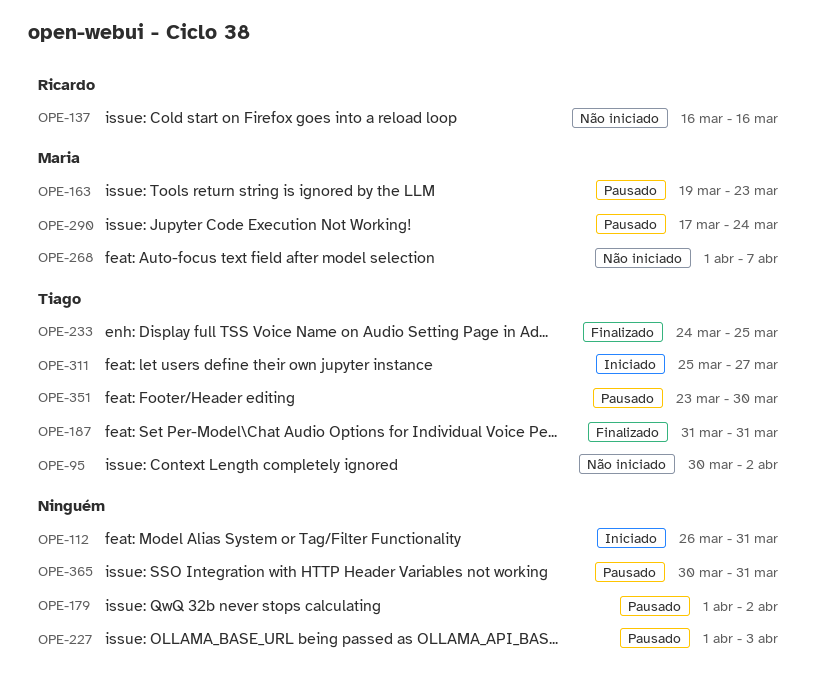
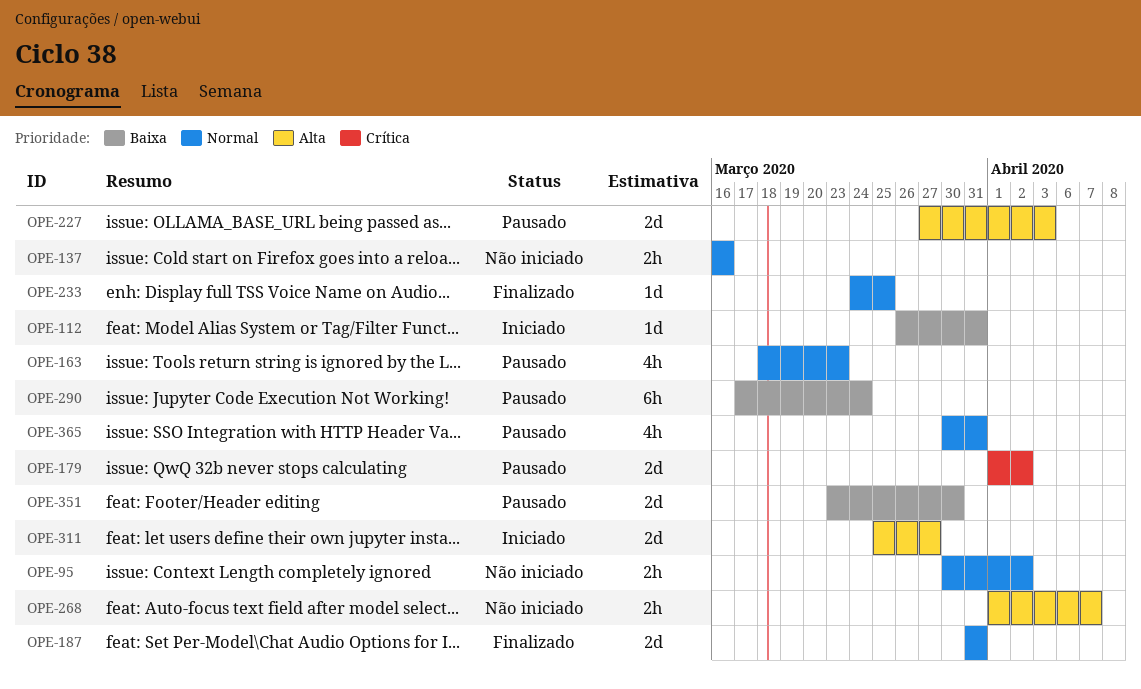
OPE-163, start: Mar 19 -> Mar 18
OPE-227, start: Apr 1 -> Mar 27

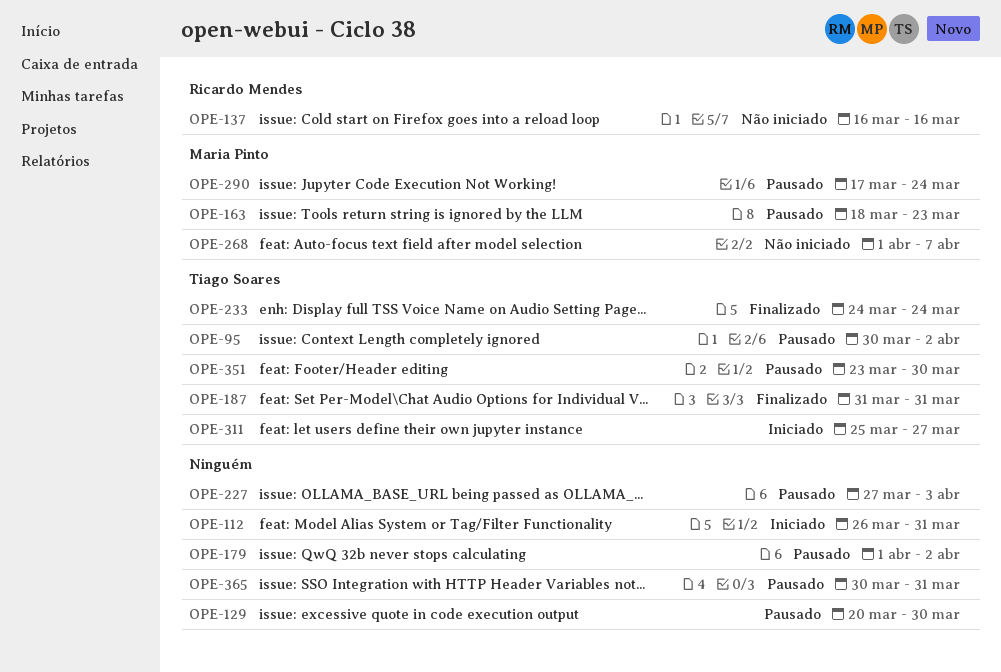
OPE-95, status: Não iniciado -> Pausado
OPE-129: none -> present
OPE-233, due: Mar 25 -> Mar 24

